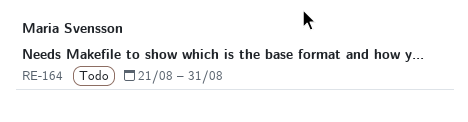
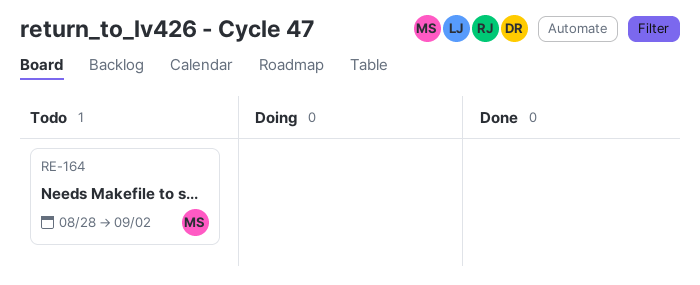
RE-164, start: Aug 21 -> Aug 28
RE-164, due: Aug 31 -> Sep 2

